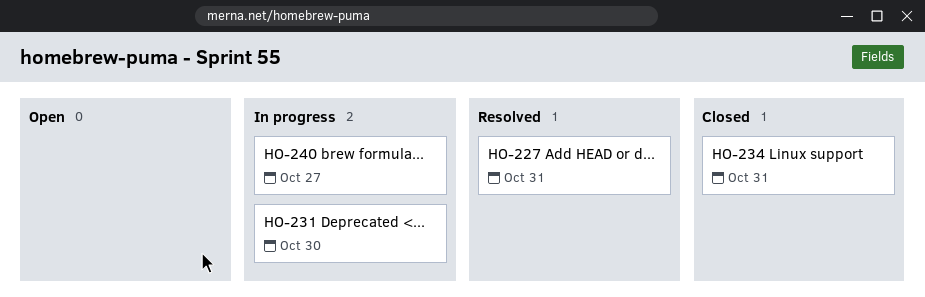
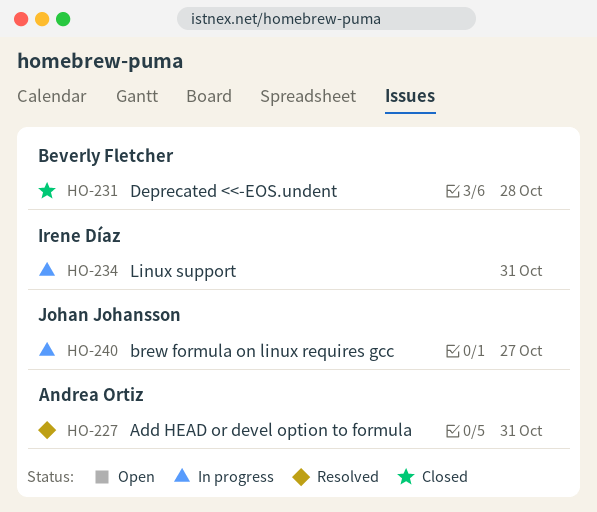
HO-231, status: In progress -> Closed
HO-231, due: Oct 30 -> Oct 28
HO-234, status: Closed -> In progress

